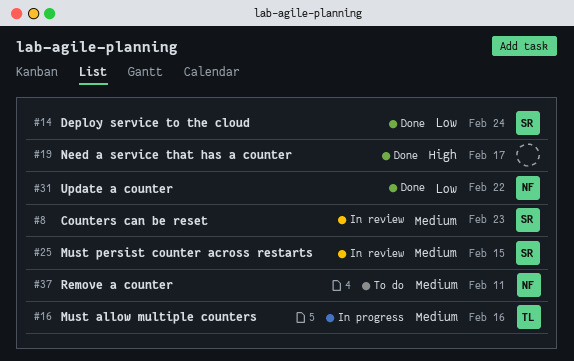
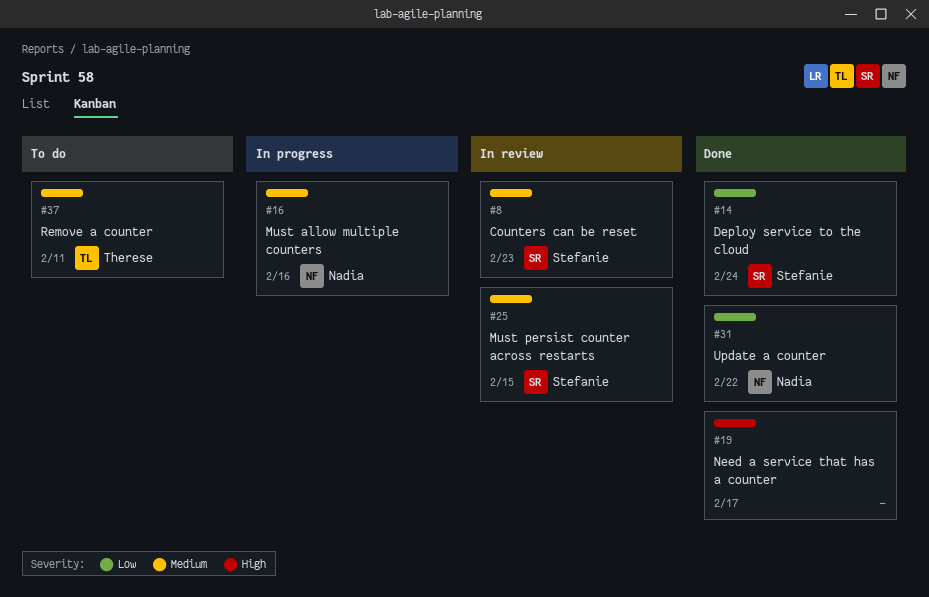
#16, owner: Therese -> Nadia
#37, owner: Nadia -> Therese

